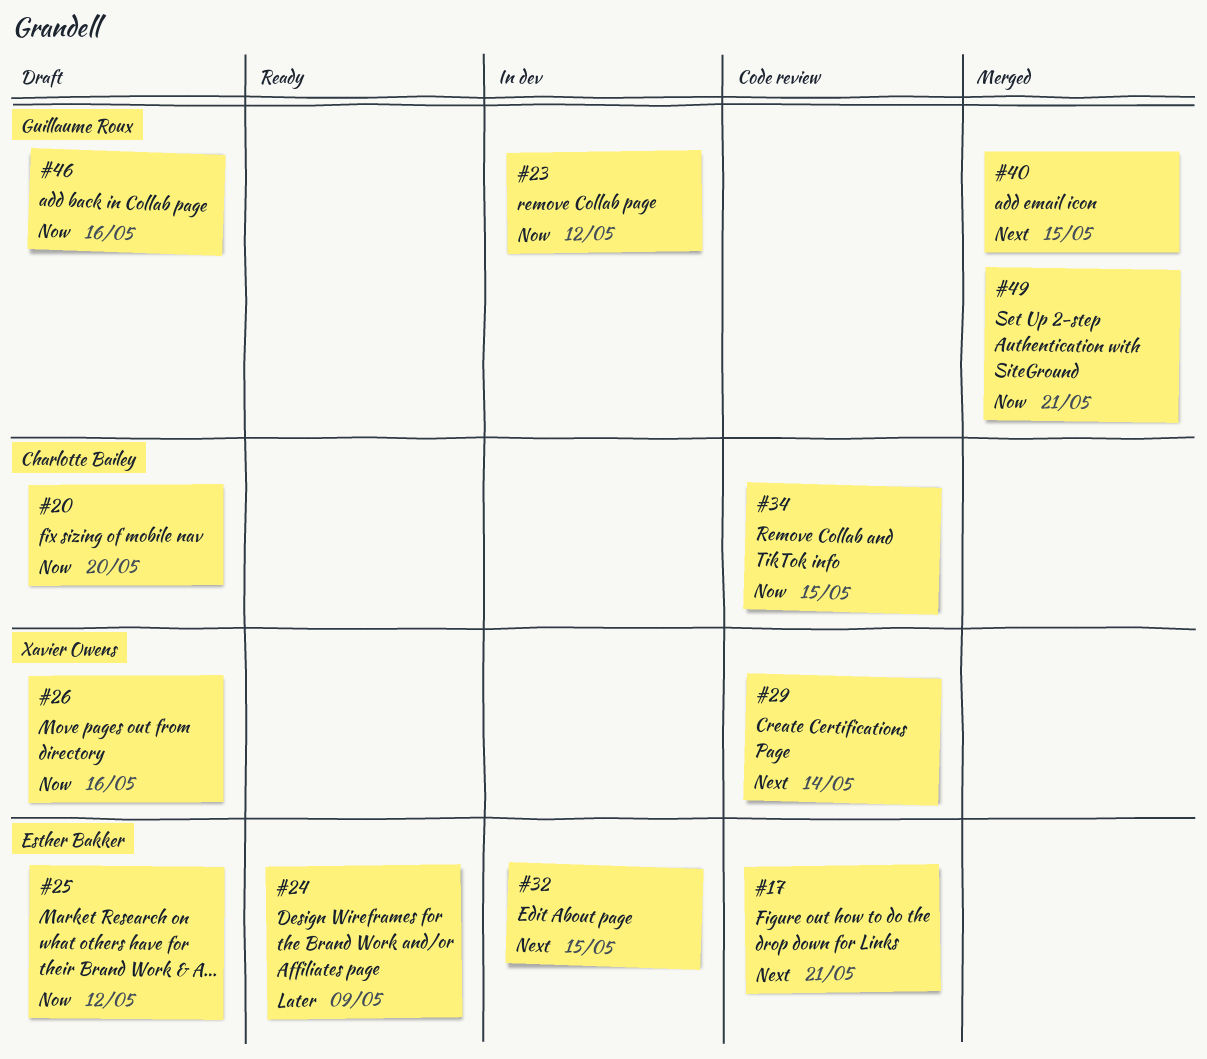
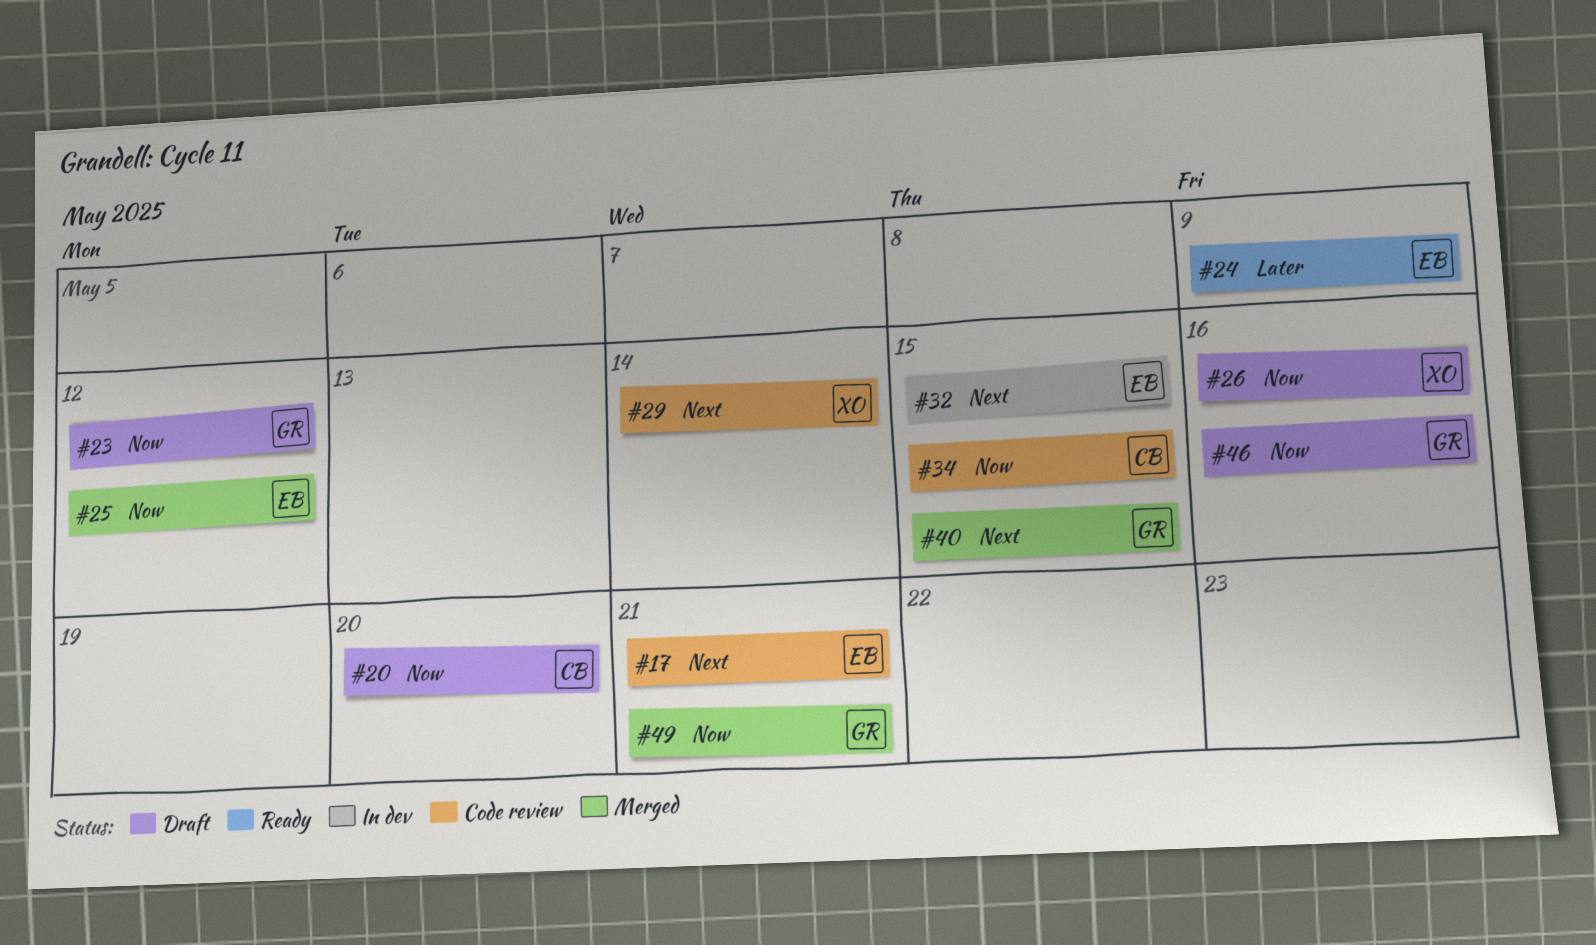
#23, status: In dev -> Draft
#25, status: Draft -> Merged

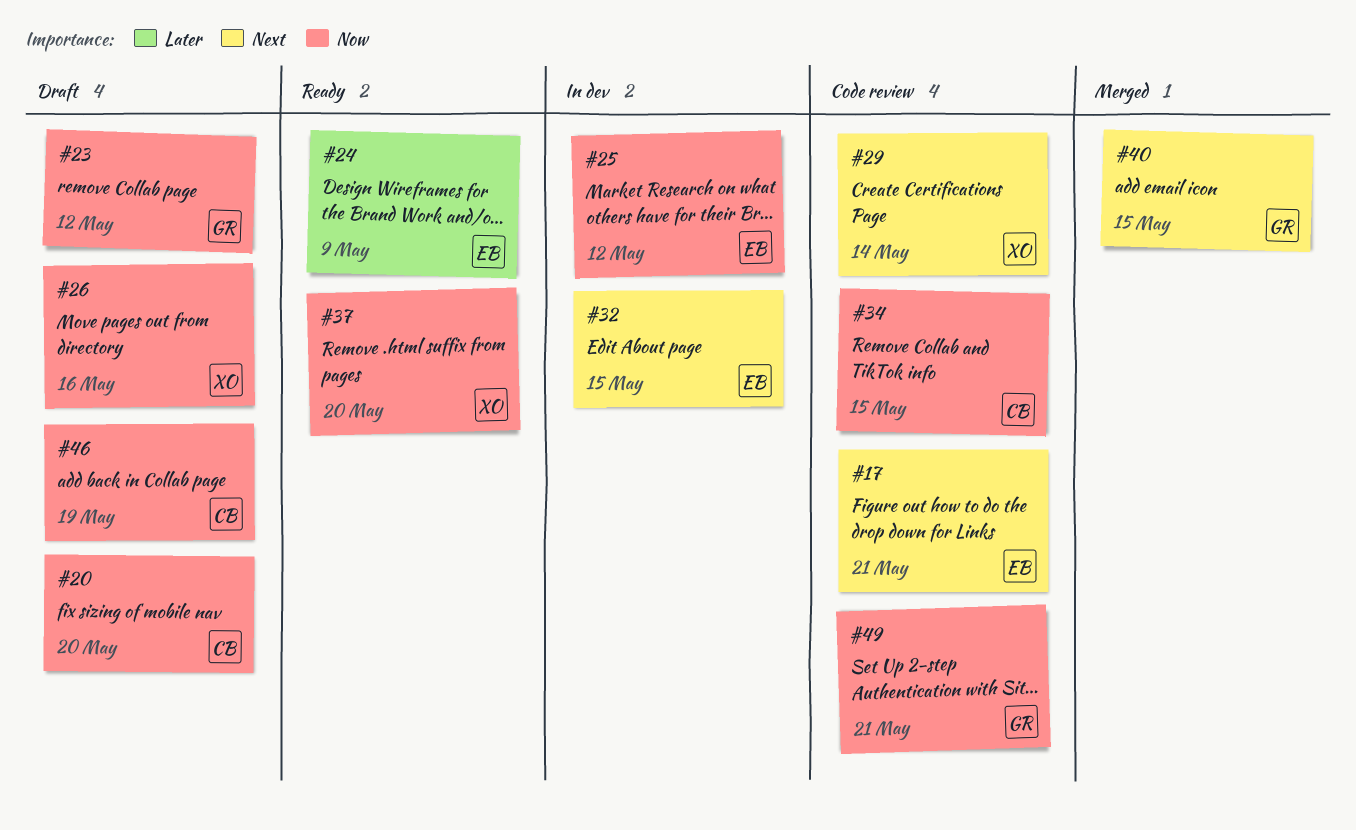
#25, status: Merged -> In dev
#37: none -> present
#46, owner: GR -> CB
#46, due: May 16 -> May 19
#49, status: Merged -> Code review

